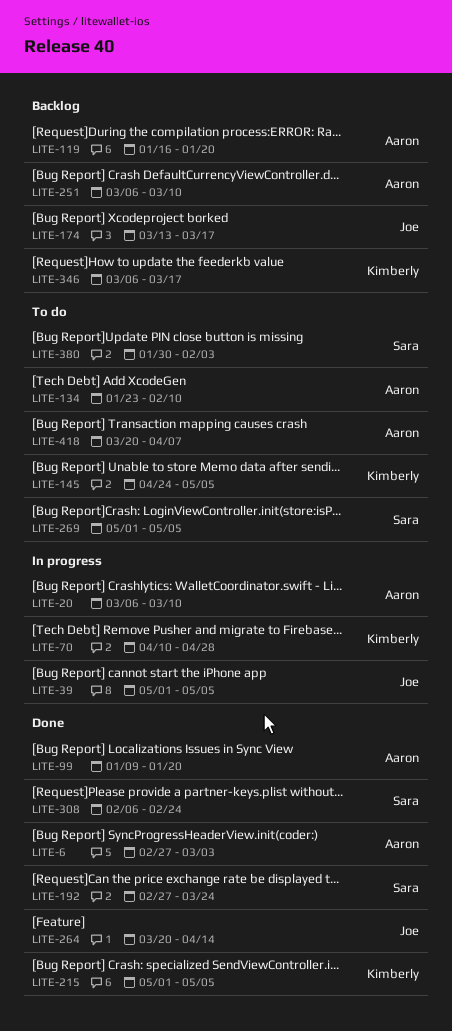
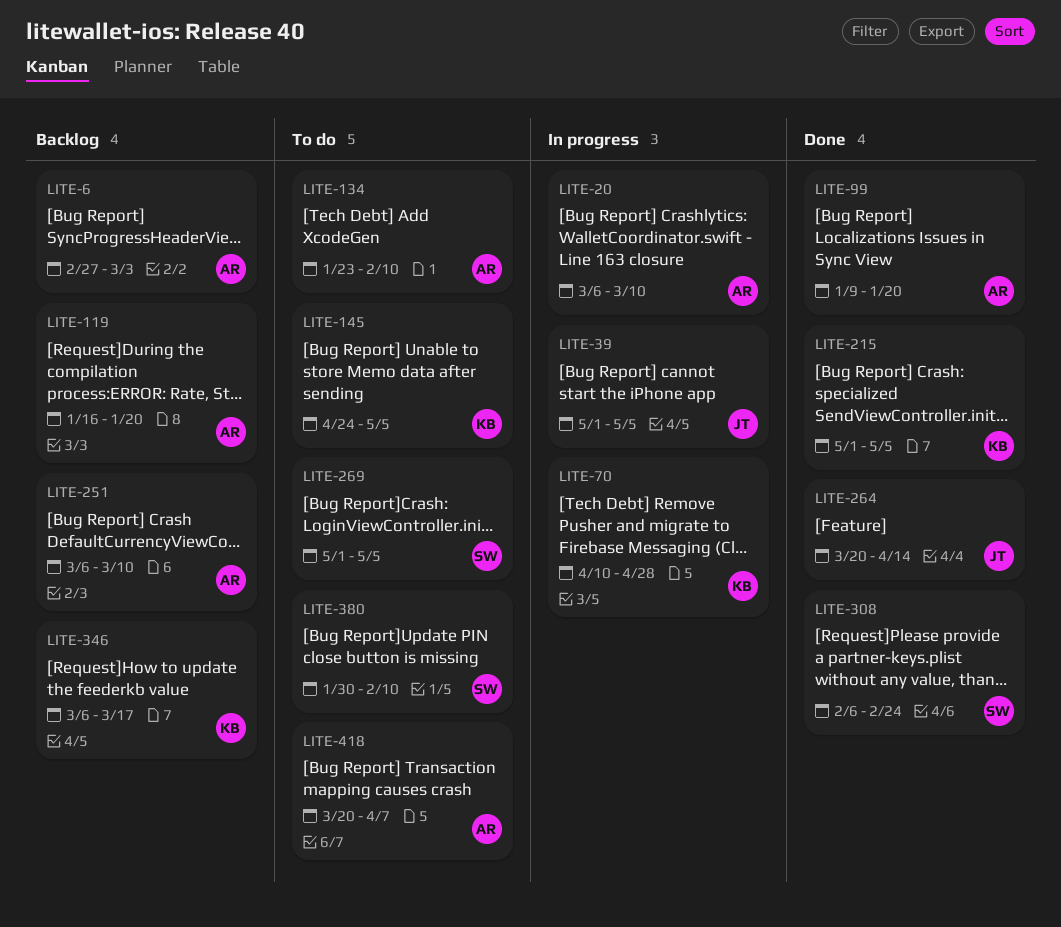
LITE-6, status: Done -> Backlog
LITE-174: present -> none
LITE-192: present -> none
LITE-380, due: Feb 3 -> Feb 10

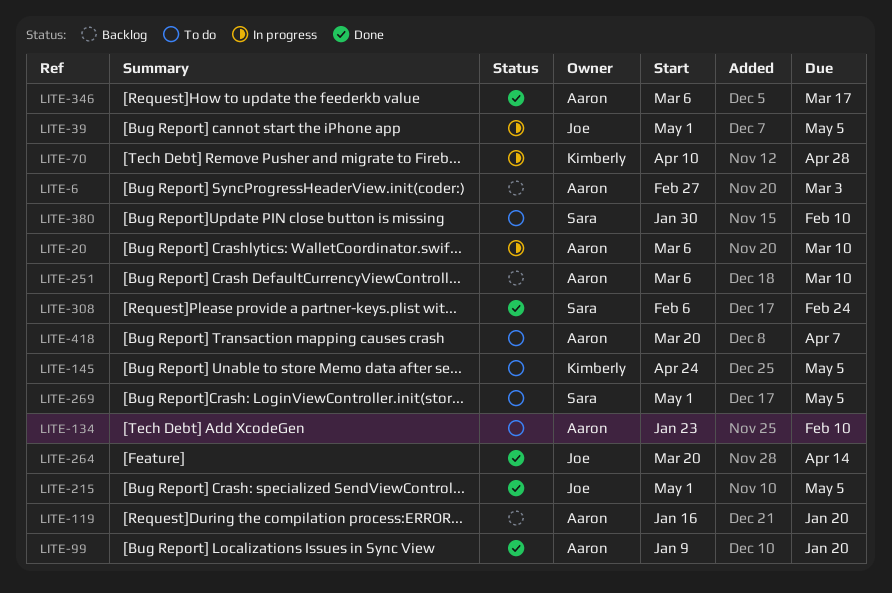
LITE-215, owner: Kimberly -> Joe
LITE-346, status: Backlog -> Done
LITE-346, owner: Kimberly -> Aaron

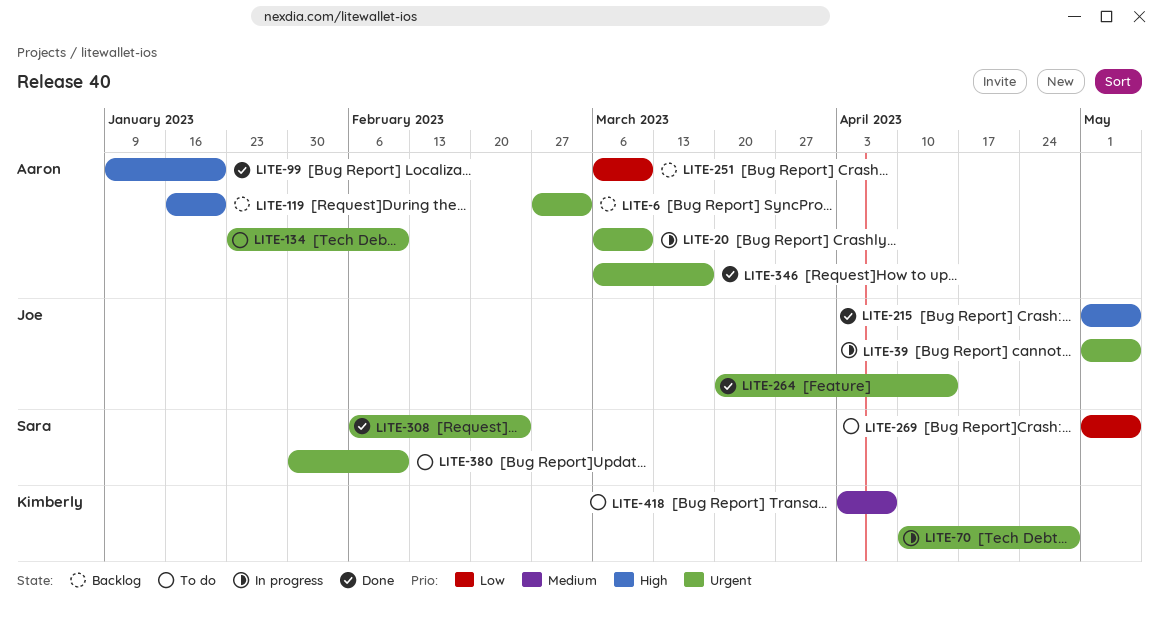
LITE-145: present -> none
LITE-418, owner: Aaron -> Kimberly
LITE-418, start: Mar 20 -> Apr 3

